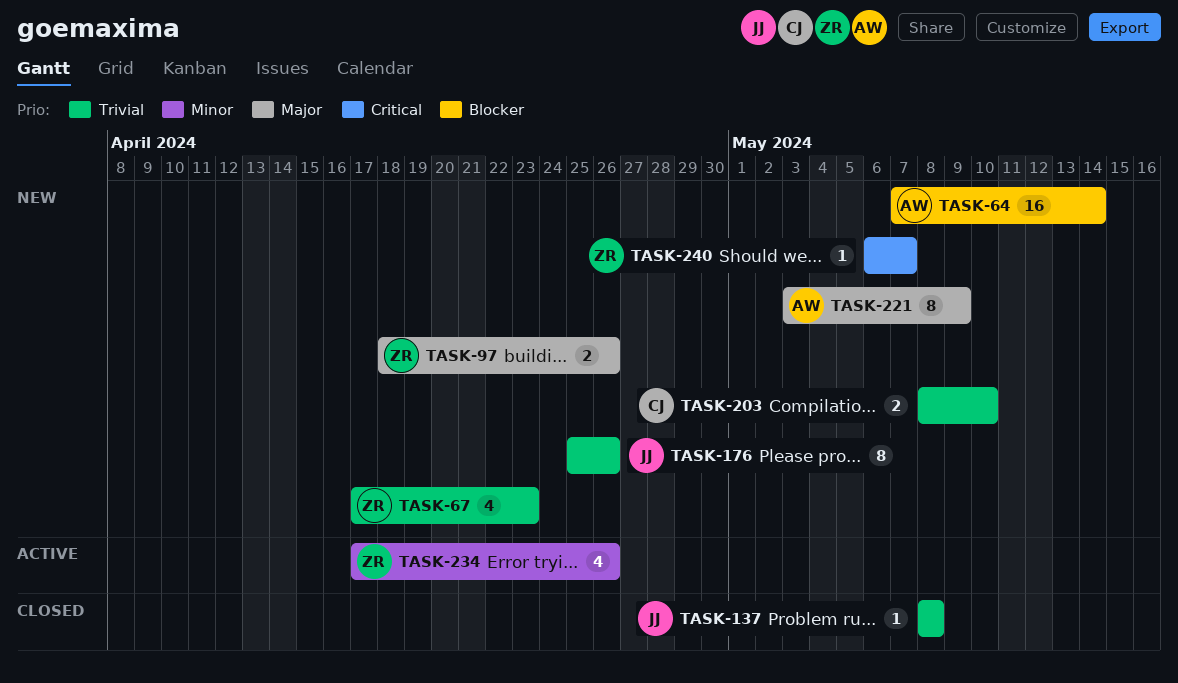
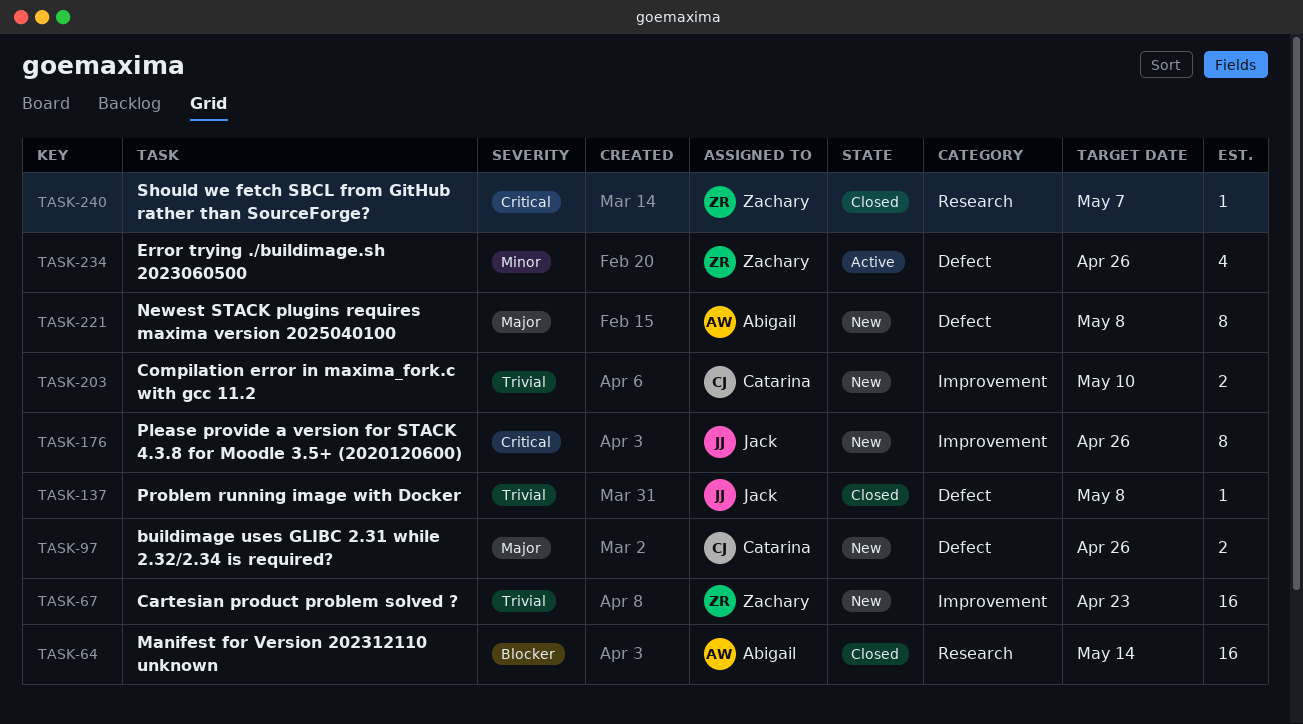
TASK-64, status: New -> Closed
TASK-67, estimate: 4 -> 16
TASK-97, owner: Zachary -> Catarina
TASK-176, priority: Trivial -> Critical
TASK-221, due: May 9 -> May 8
TASK-240, status: New -> Closed

